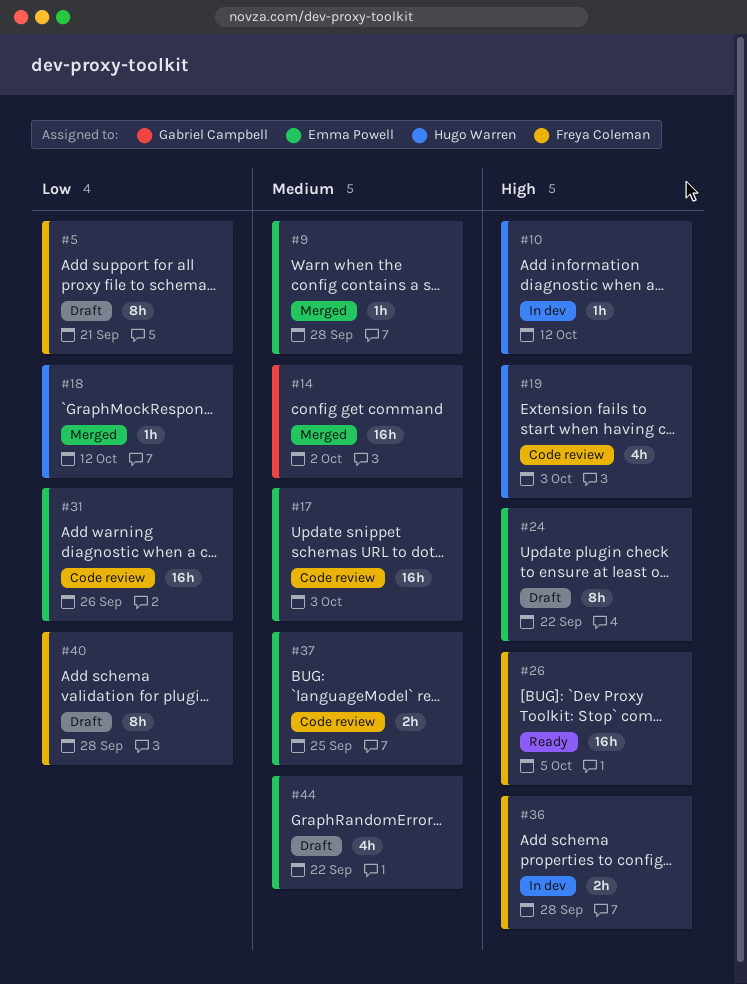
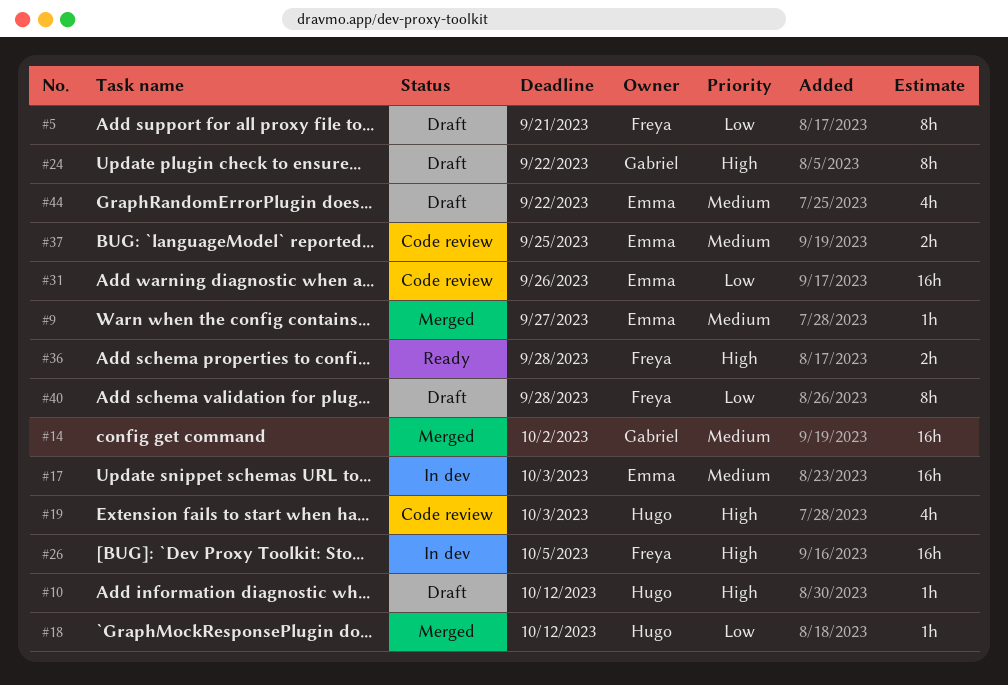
#9, due: Sep 28 -> Sep 27
#10, status: In dev -> Draft
#17, status: Code review -> In dev
#24, owner: Emma Powell -> Gabriel Campbell
#26, status: Ready -> In dev
#36, status: In dev -> Ready

